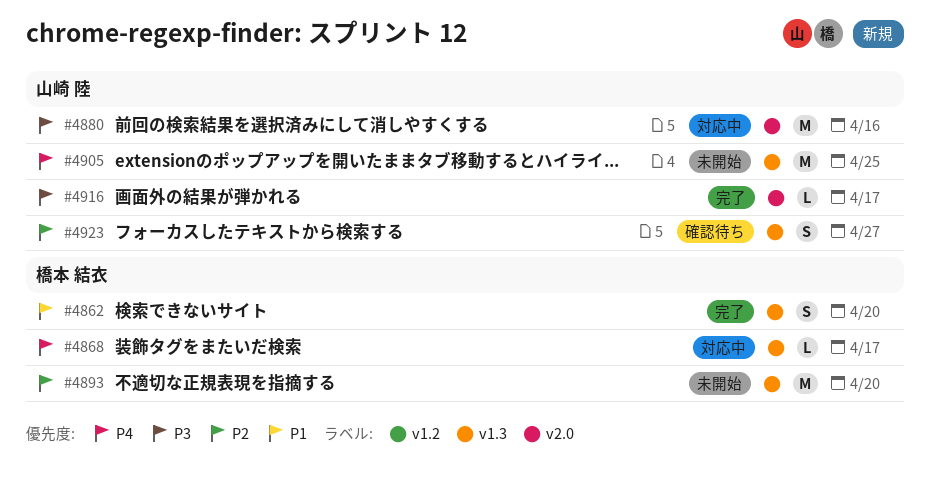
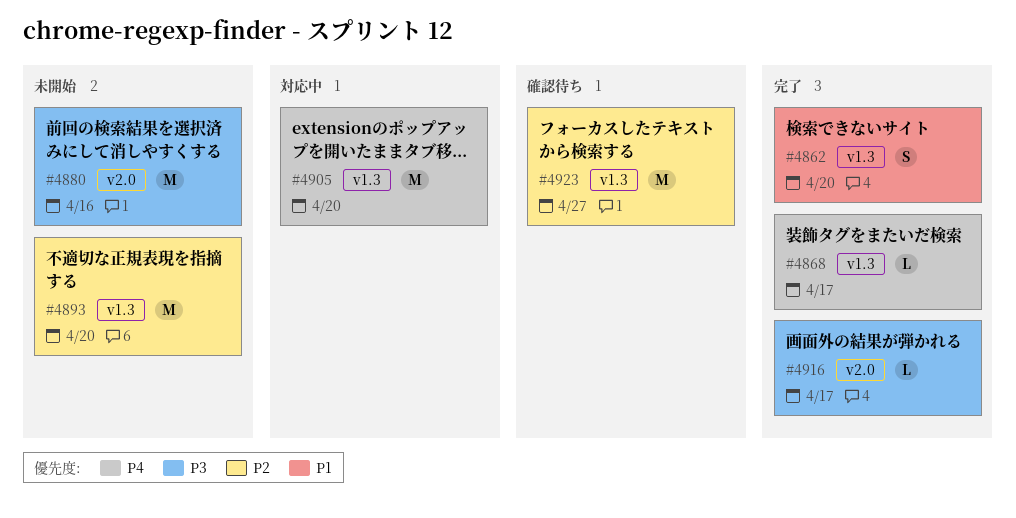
#4868, status: 対応中 -> 完了
#4880, status: 対応中 -> 未開始
#4905, status: 未開始 -> 対応中
#4905, due: Apr 25 -> Apr 20
#4923, estimate: S -> M

